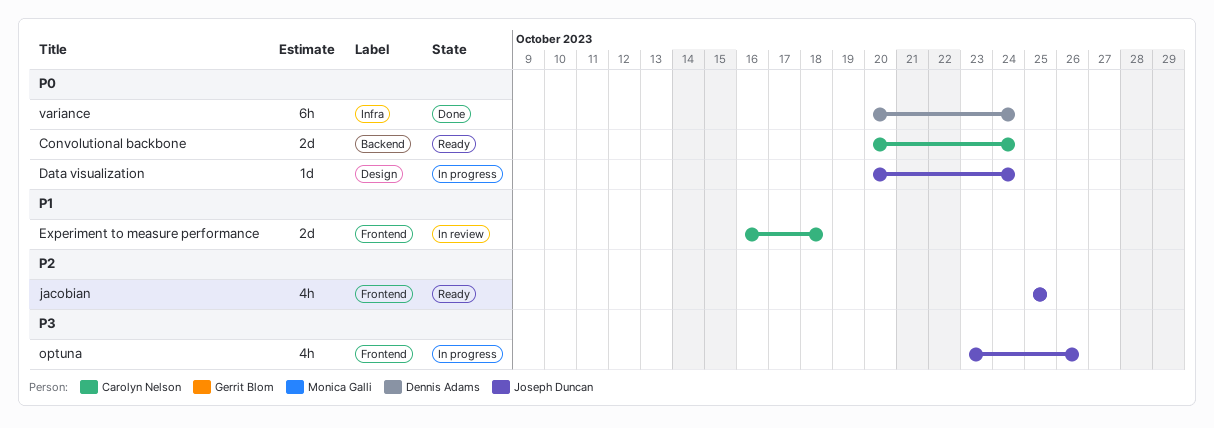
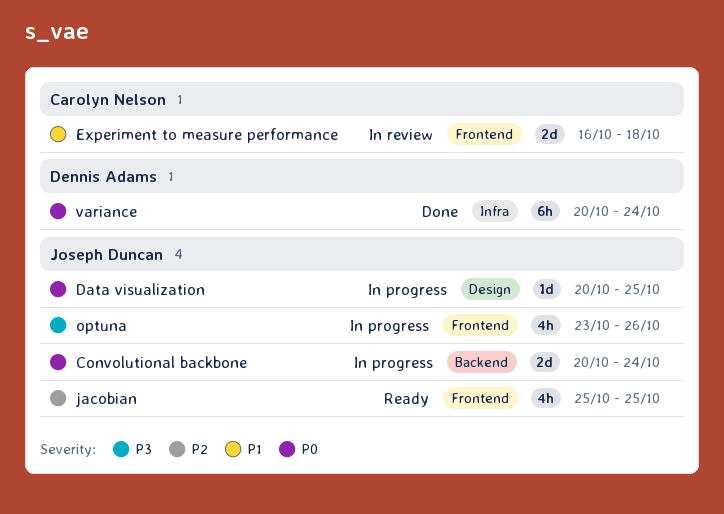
Convolutional backbone, status: Ready -> In progress
Convolutional backbone, owner: Carolyn Nelson -> Joseph Duncan
Data visualization, due: Oct 24 -> Oct 25

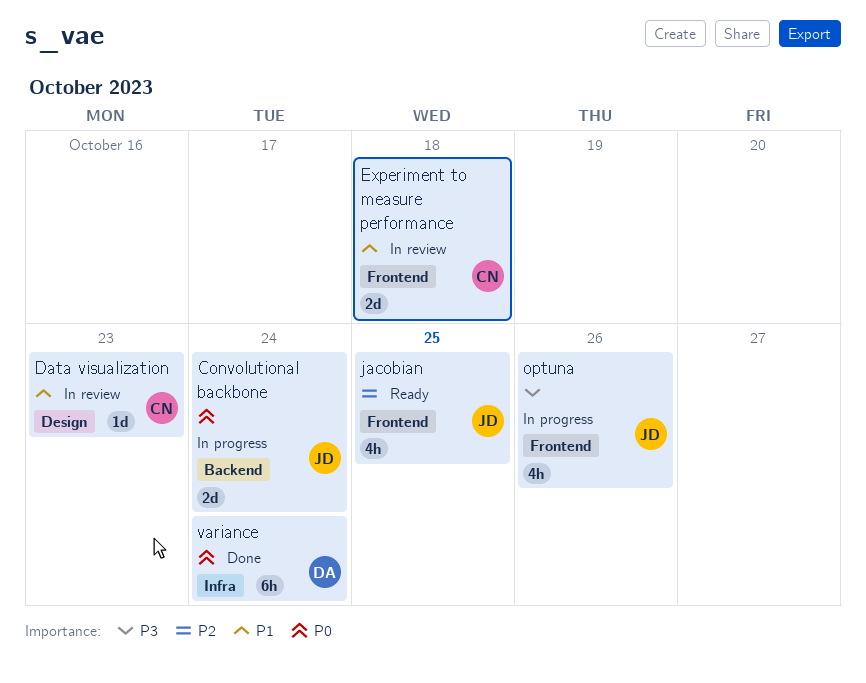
Data visualization, status: In progress -> In review
Data visualization, owner: Joseph Duncan -> Carolyn Nelson
Data visualization, priority: P0 -> P1
Data visualization, due: Oct 25 -> Oct 23

